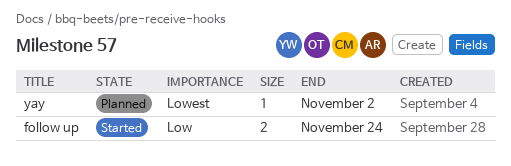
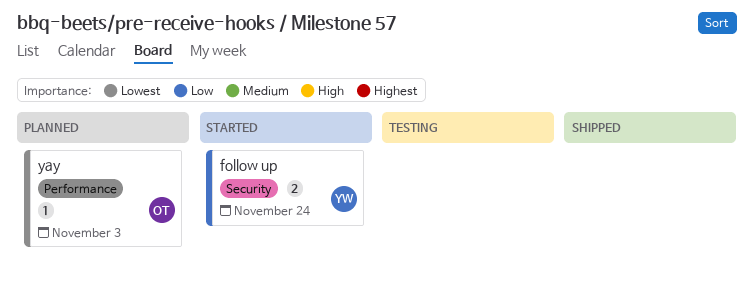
yay, due: Nov 2 -> Nov 3

